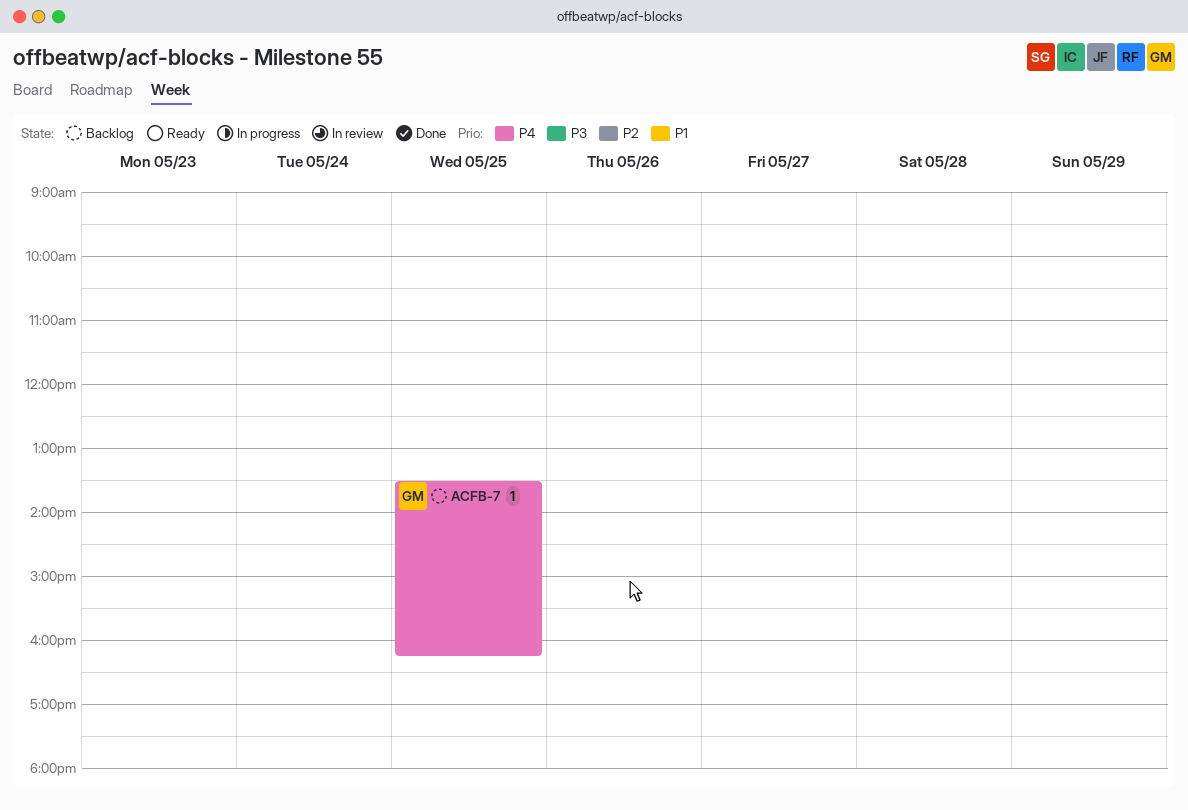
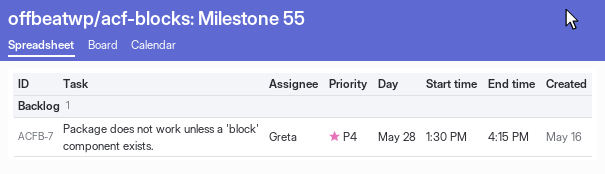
ACFB-7, day: May 25 -> May 28

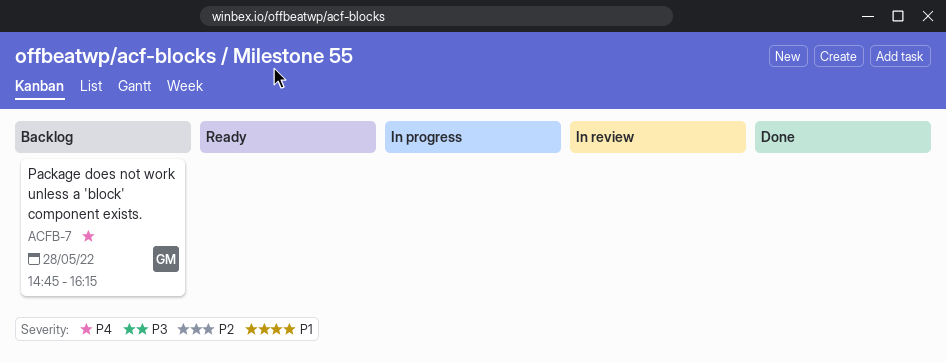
ACFB-7, begins: 13:30 -> 14:45

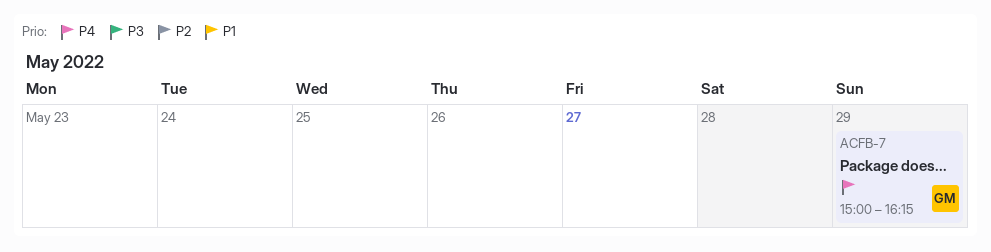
ACFB-7, day: May 28 -> May 29
ACFB-7, begins: 14:45 -> 15:00

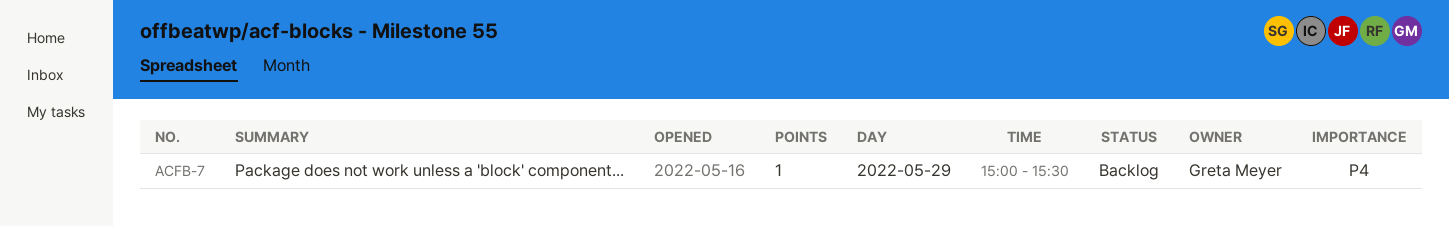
ACFB-7, ends: 16:15 -> 15:30

